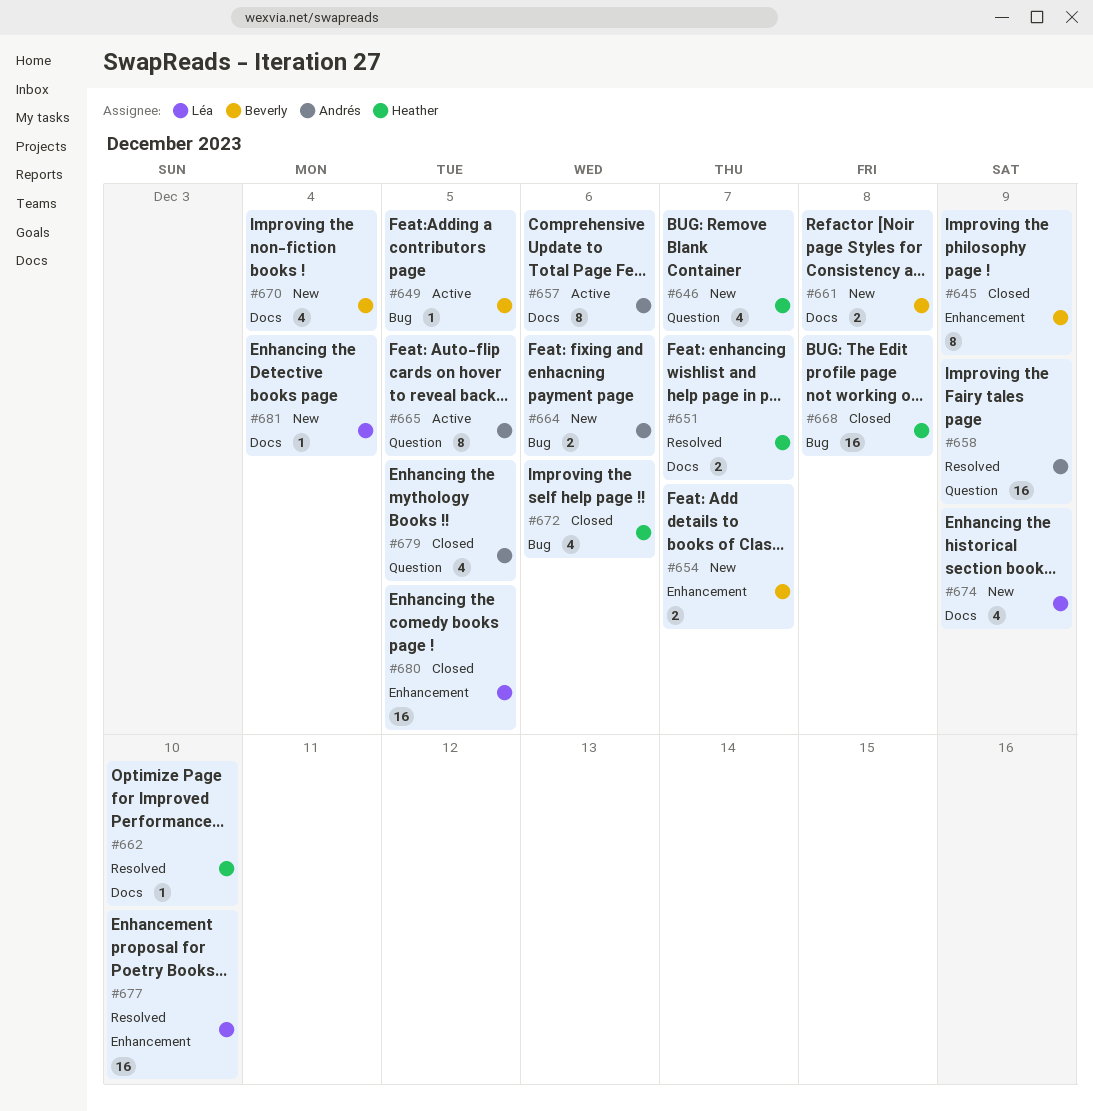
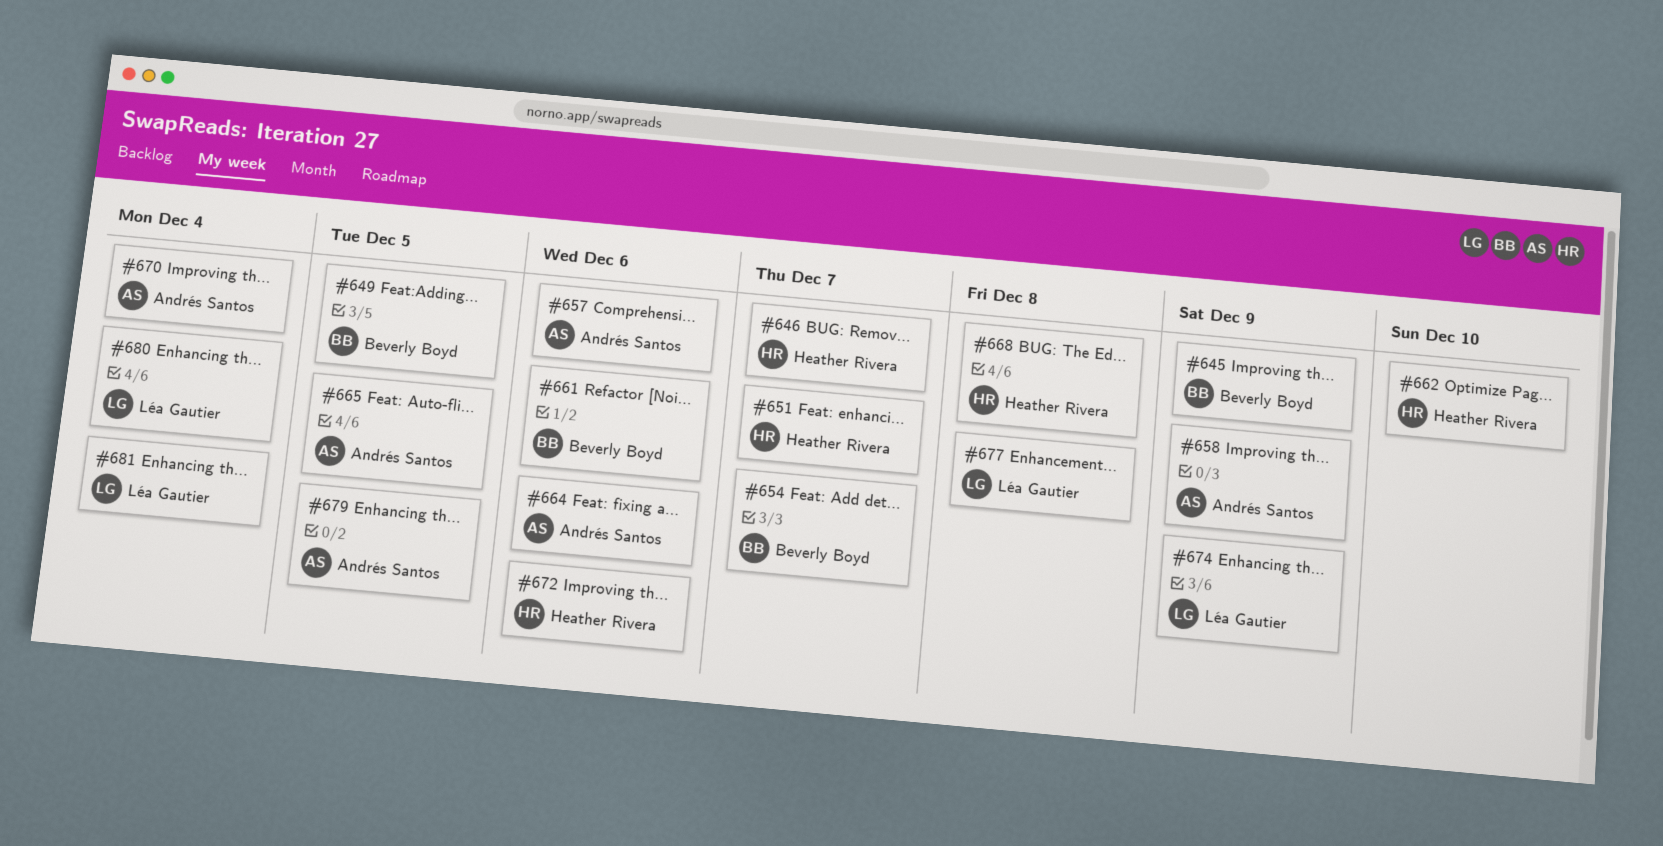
#661, due: Dec 8 -> Dec 6
#670, owner: Beverly Boyd -> Andrés Santos
#677, due: Dec 10 -> Dec 8
#680, due: Dec 5 -> Dec 4

